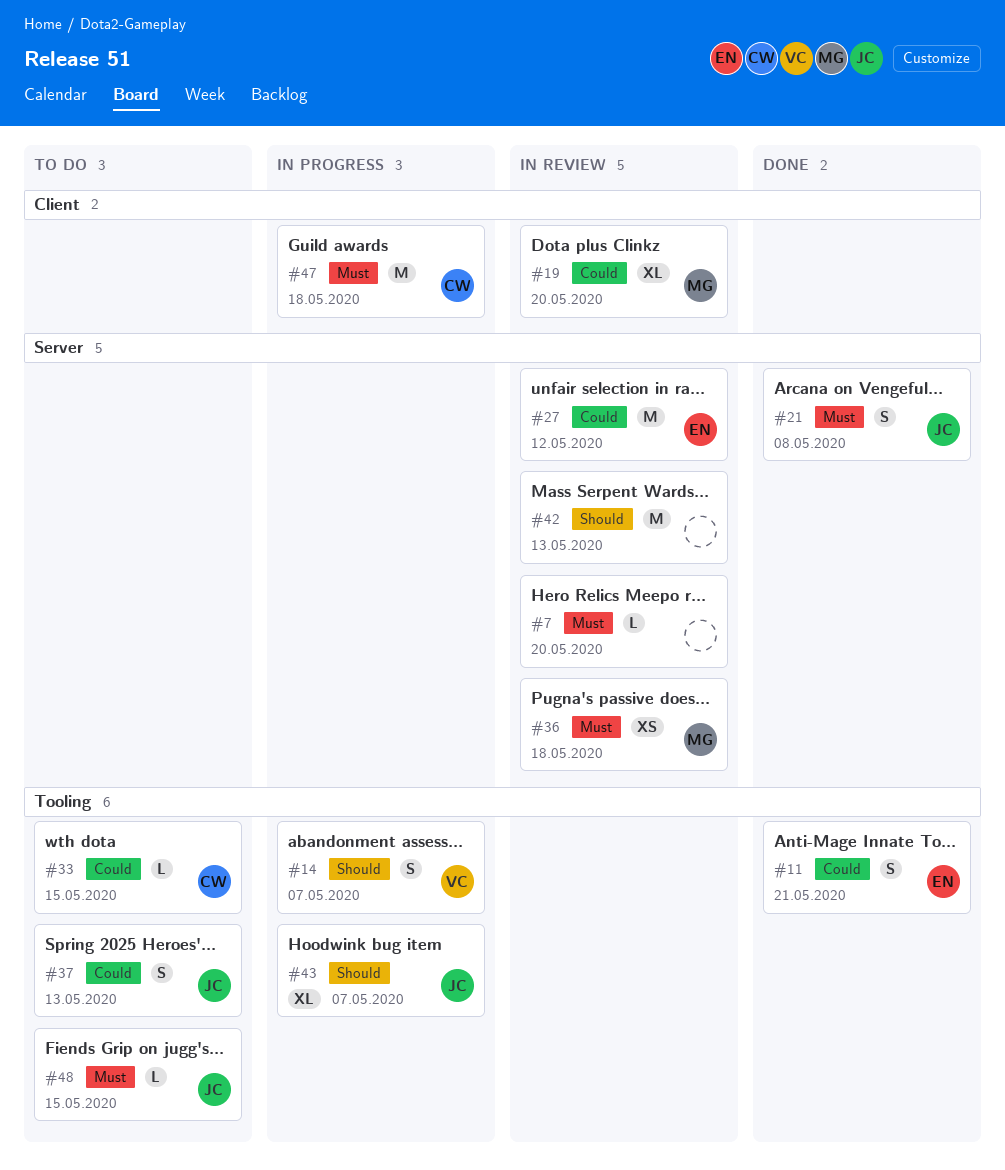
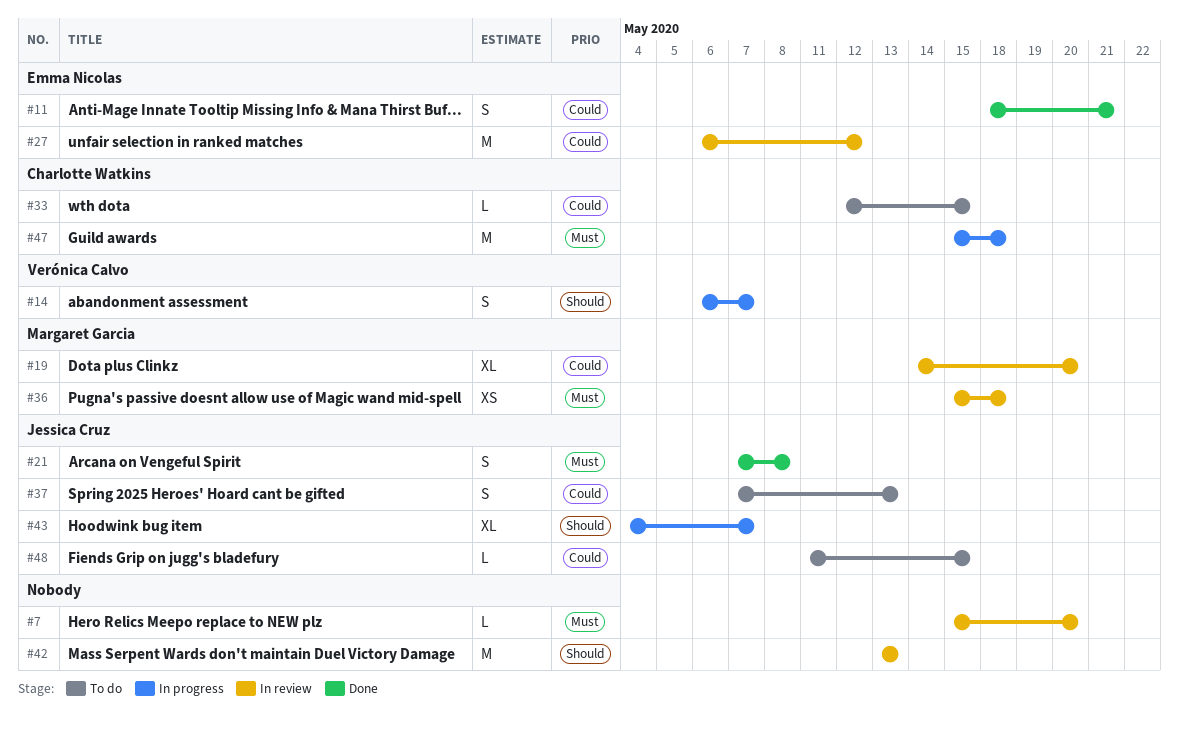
#48, priority: Must -> Could

